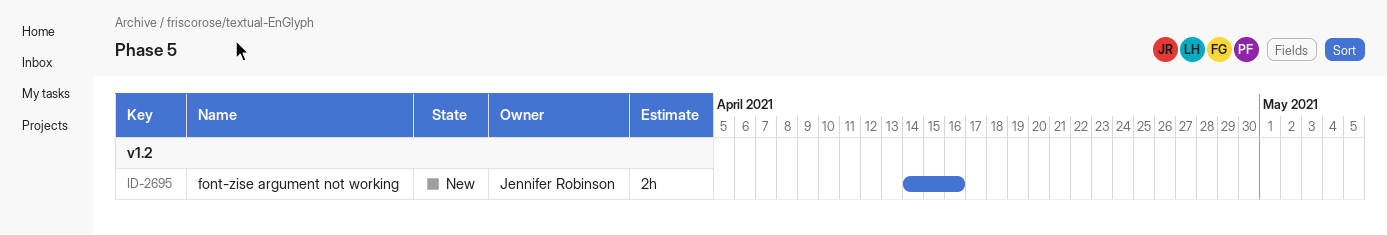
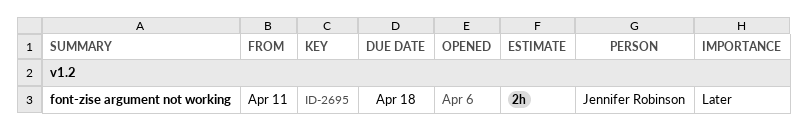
ID-2695, start: Apr 14 -> Apr 11
ID-2695, due: Apr 16 -> Apr 18

